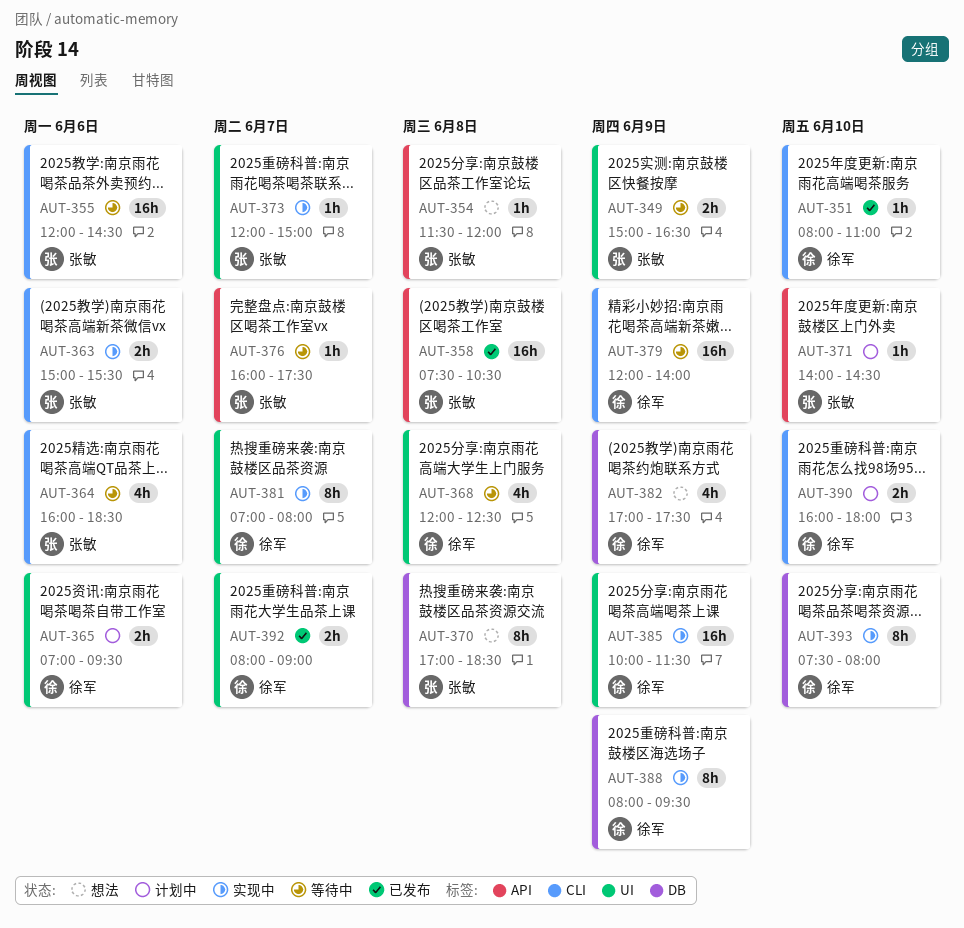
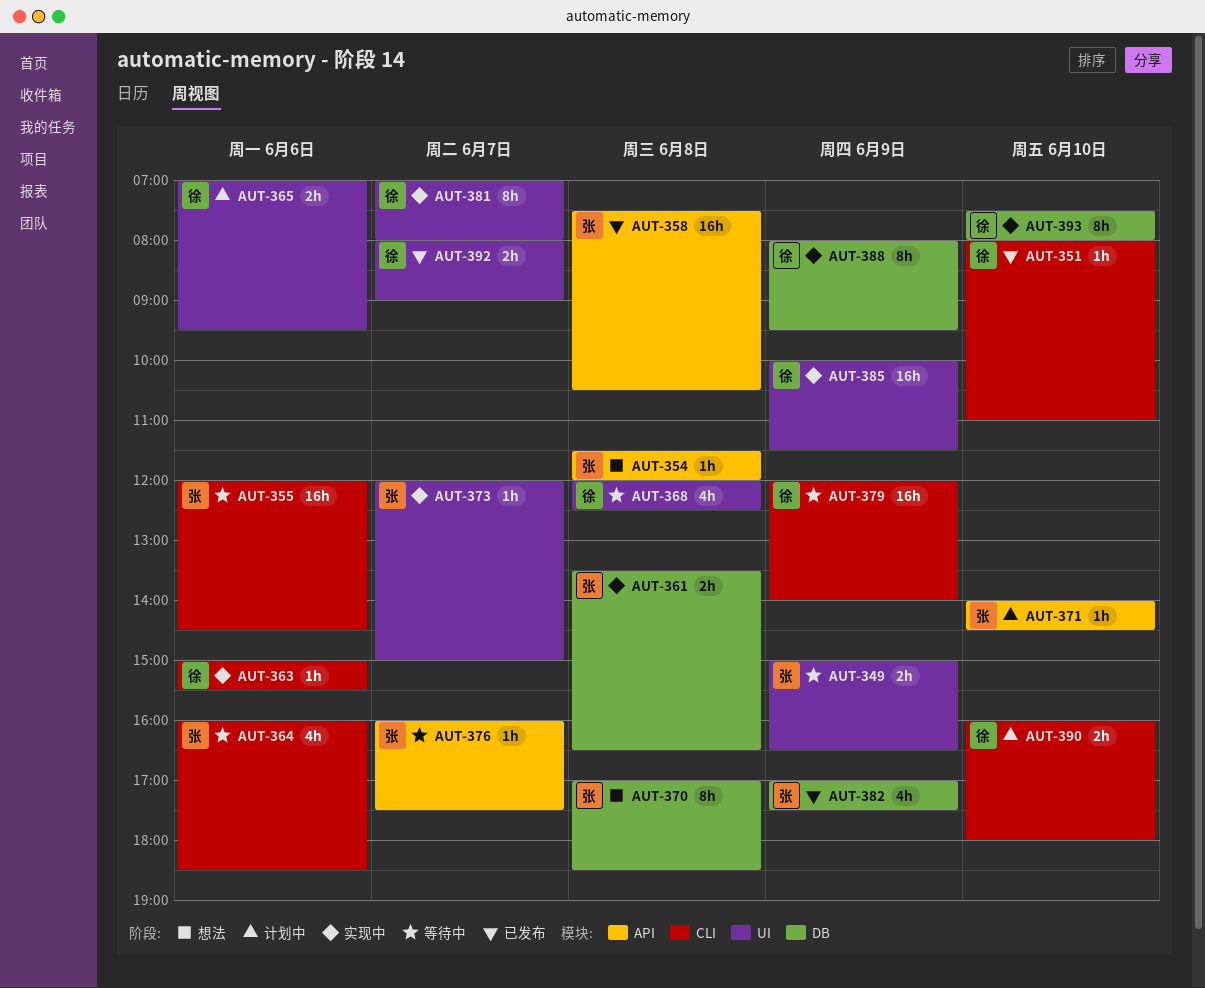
AUT-361: none -> present
AUT-363, owner: 张敏 -> 徐军
AUT-363, estimate: 2h -> 1h
AUT-382, status: 想法 -> 已发布
AUT-382, owner: 徐军 -> 张敏

